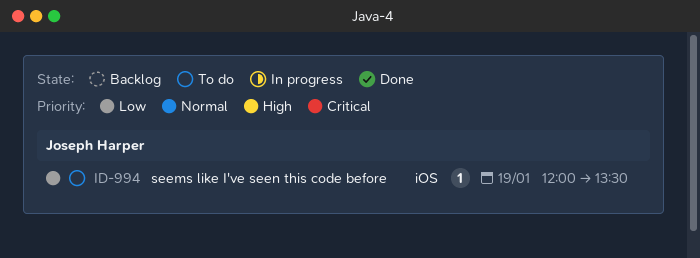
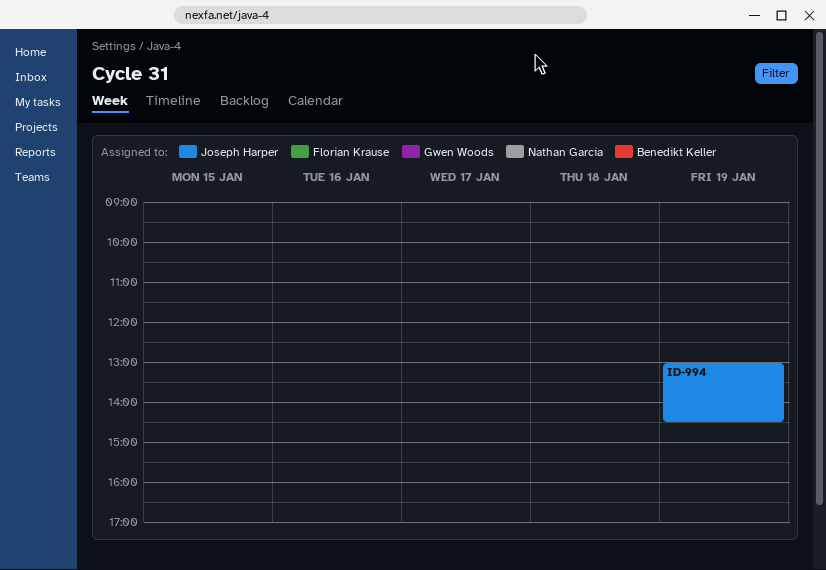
ID-994, begins: 12:00 -> 13:00
ID-994, ends: 13:30 -> 14:30

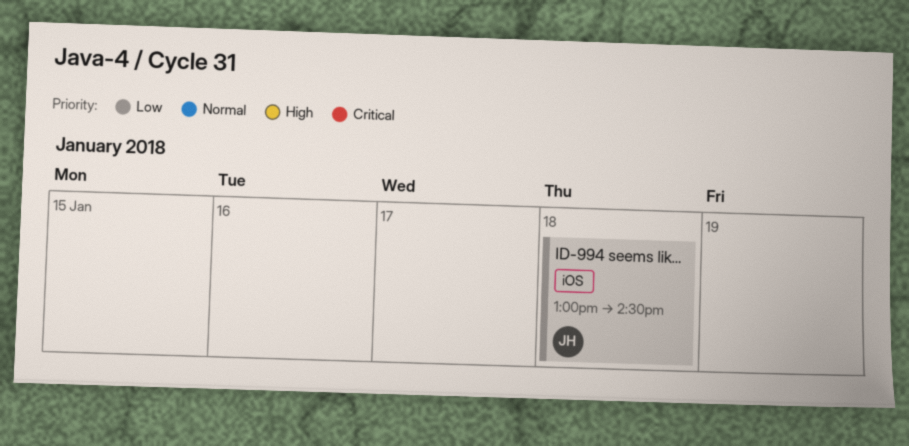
ID-994, day: Jan 19 -> Jan 18

